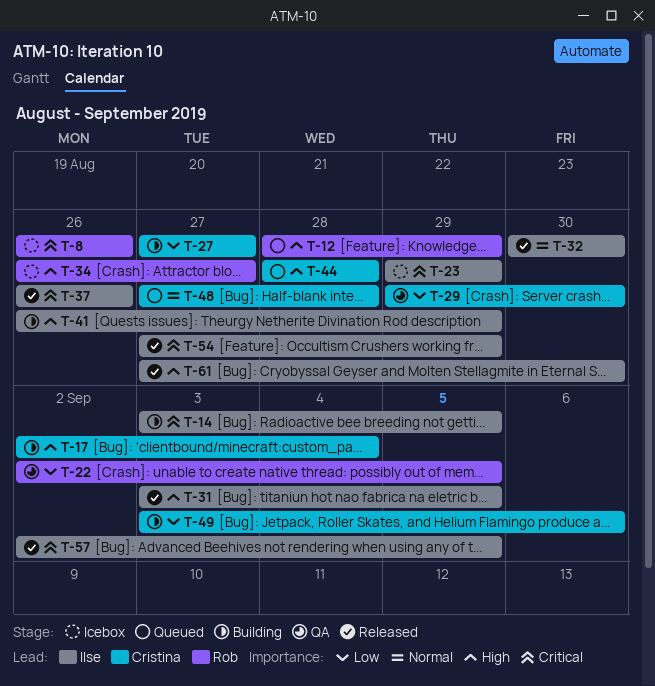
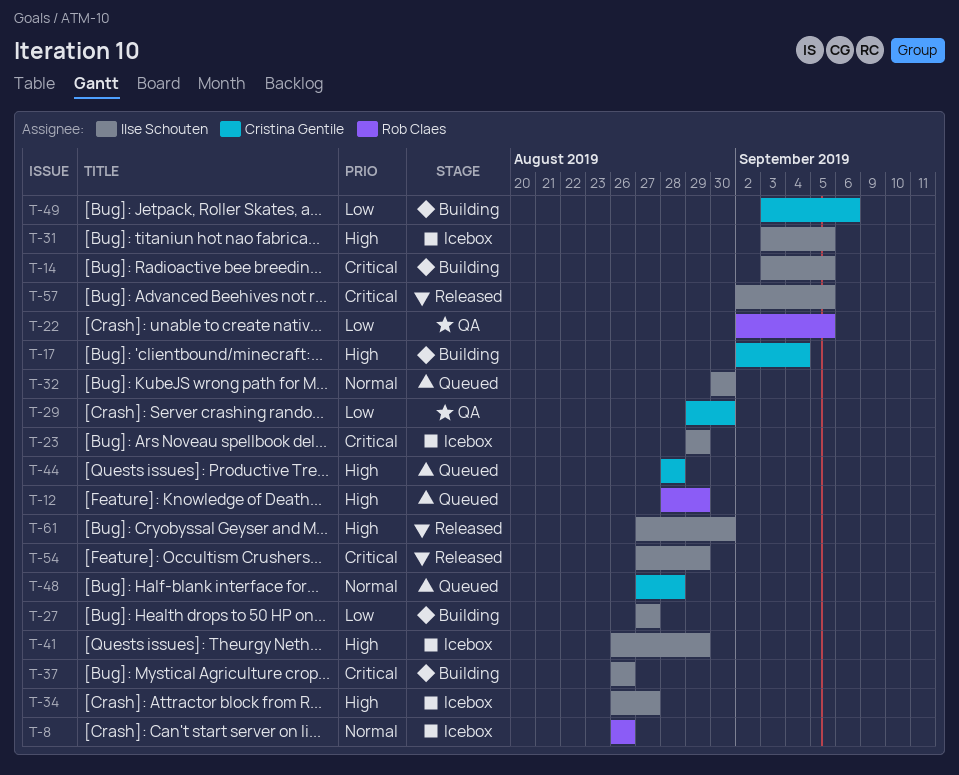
T-8, priority: Critical -> Normal
T-27, owner: Cristina Gentile -> Ilse Schouten
T-31, status: Released -> Icebox
T-32, status: Released -> Queued
T-34, owner: Rob Claes -> Ilse Schouten
T-37, status: Released -> Building
T-41, status: Building -> Icebox

